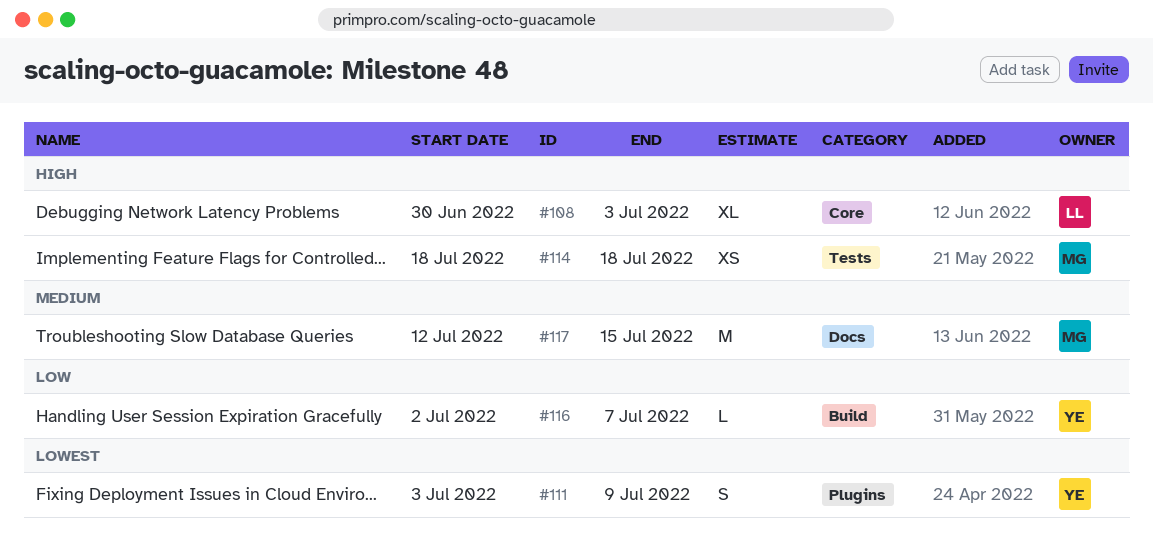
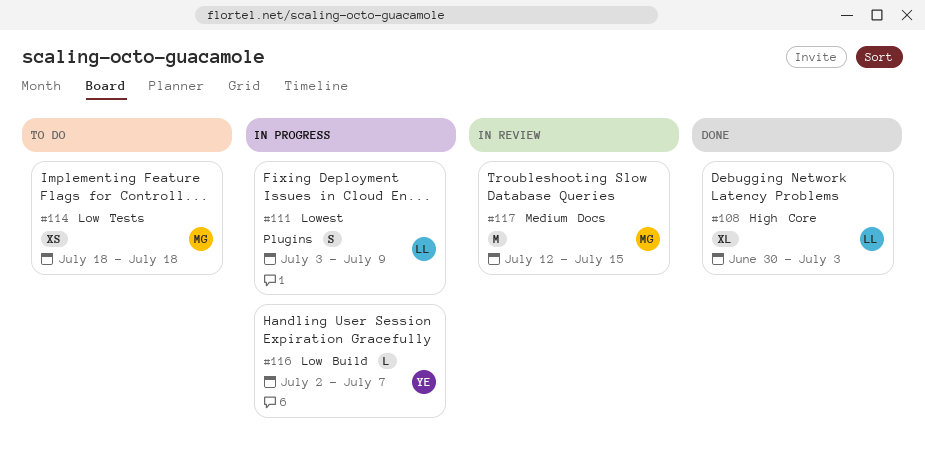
#111, owner: YE -> LL
#114, priority: High -> Low

